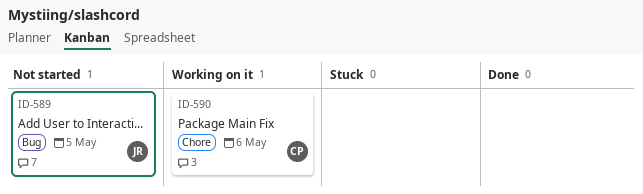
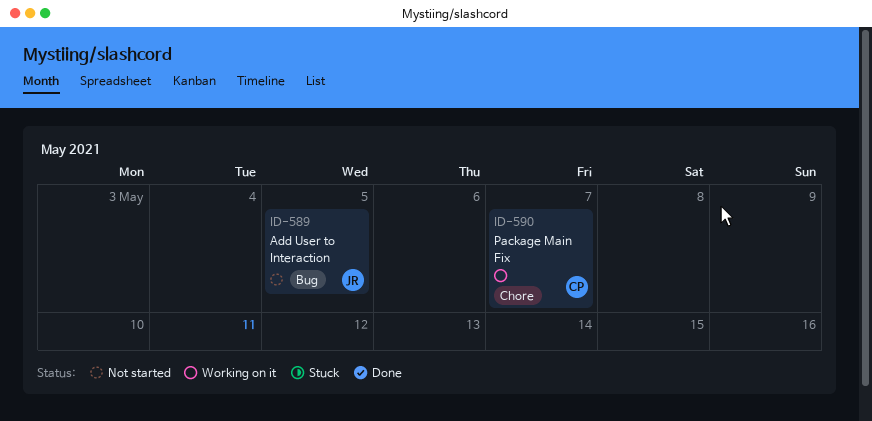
ID-590, due: May 6 -> May 7

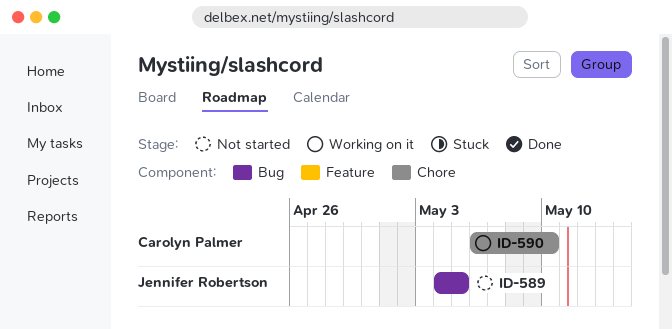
ID-590, due: May 7 -> May 10

